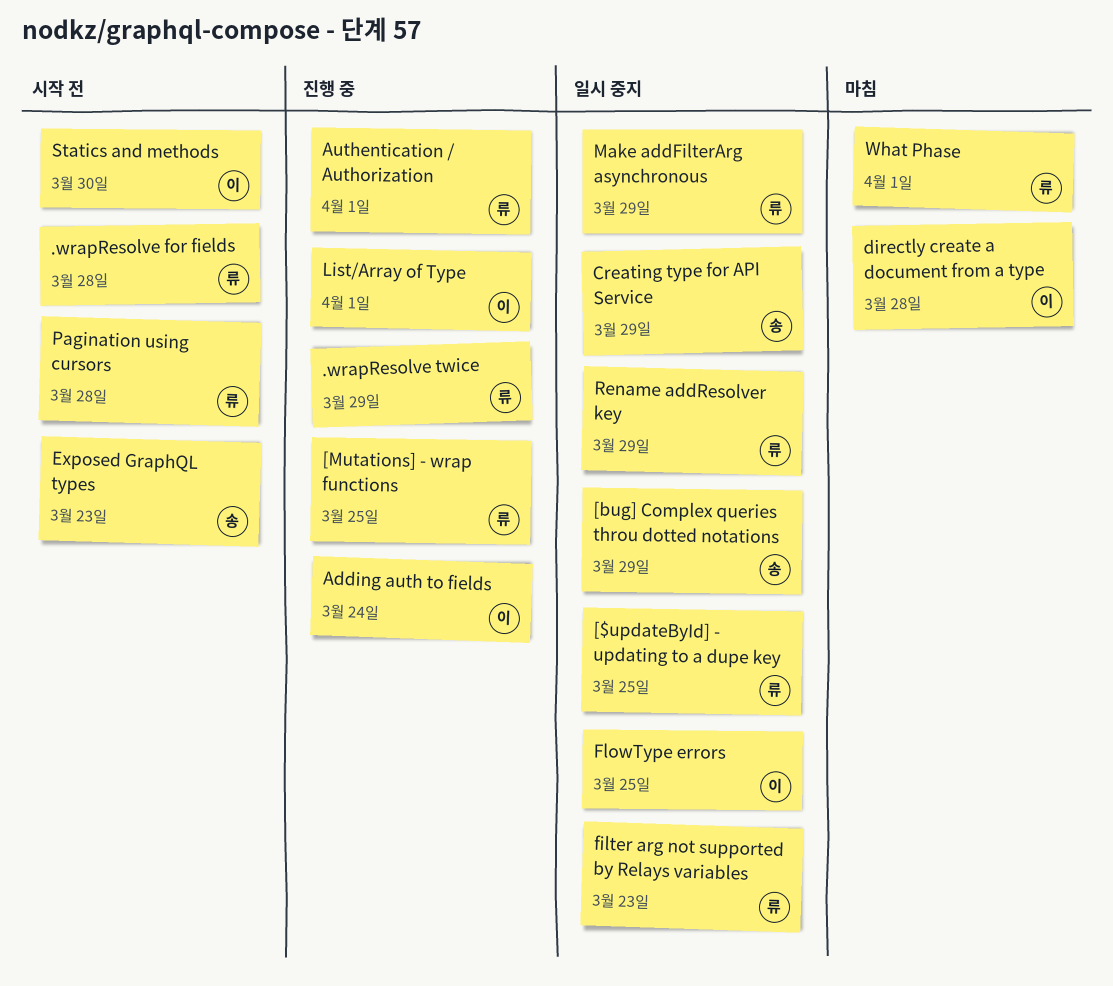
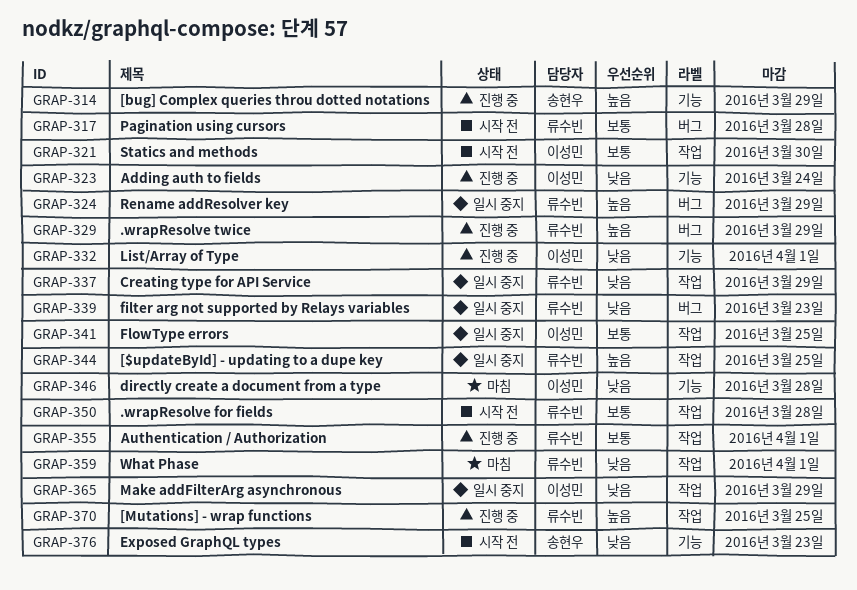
[bug] Complex queries throu dotted notations, status: 일시 중지 -> 진행 중
Creating type for API Service, owner: 송현우 -> 류수빈
Make addFilterArg asynchronous, owner: 류수빈 -> 이성민

